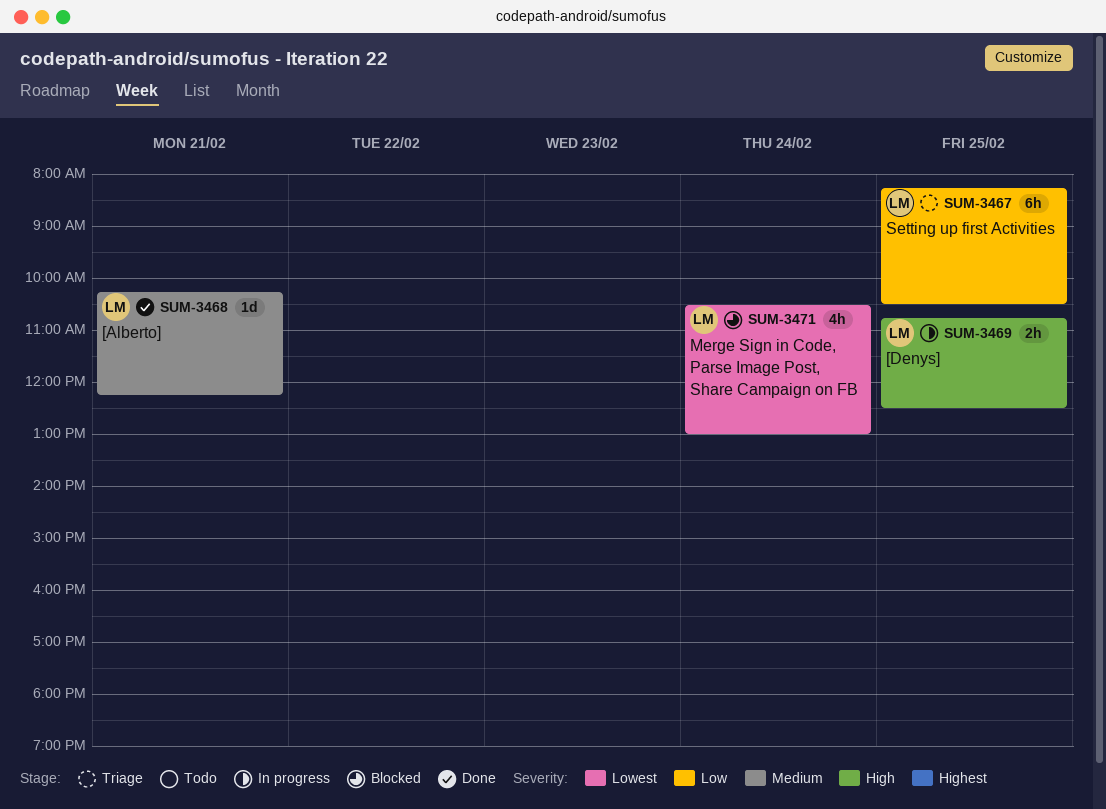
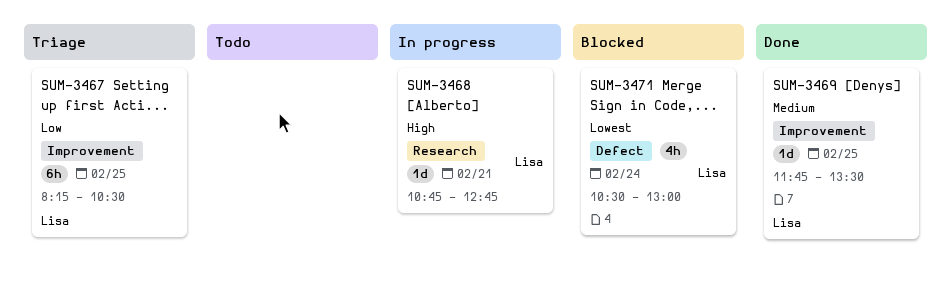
SUM-3468, status: Done -> In progress
SUM-3468, priority: Medium -> High
SUM-3468, begins: 10:15 -> 10:45
SUM-3468, ends: 12:15 -> 12:45
SUM-3469, status: In progress -> Done
SUM-3469, priority: High -> Medium
SUM-3469, estimate: 2h -> 1d
SUM-3469, begins: 10:45 -> 11:45
SUM-3469, ends: 12:30 -> 13:30

